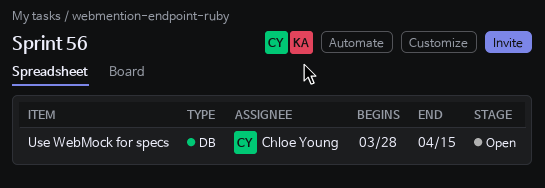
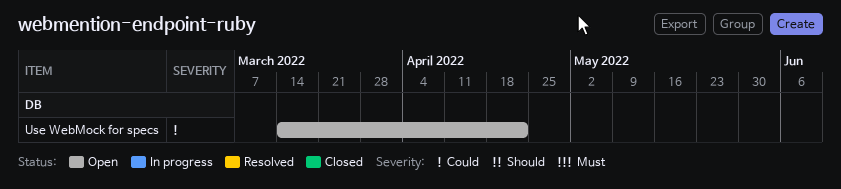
Use WebMock for specs, start: Mar 28 -> Mar 14
Use WebMock for specs, due: Apr 15 -> Apr 22

